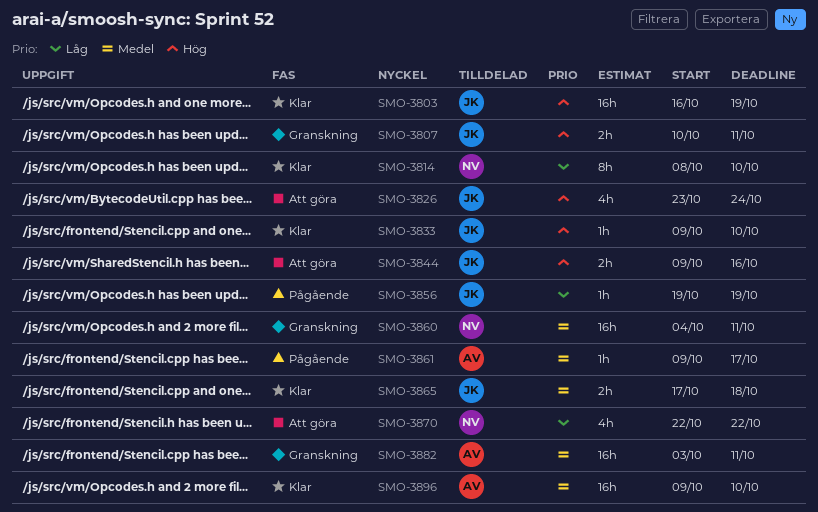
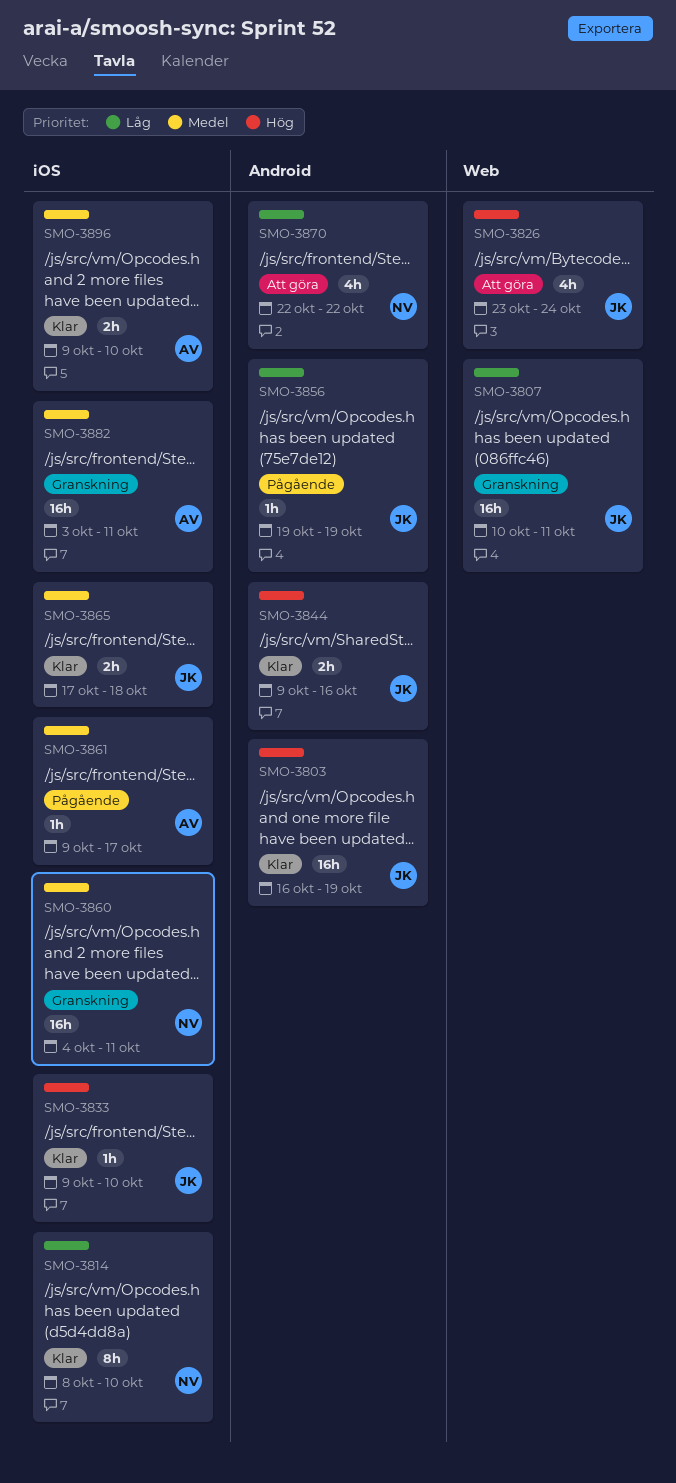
SMO-3807, priority: Hög -> Låg
SMO-3807, estimate: 2h -> 16h
SMO-3844, status: Att göra -> Klar
SMO-3896, estimate: 16h -> 2h

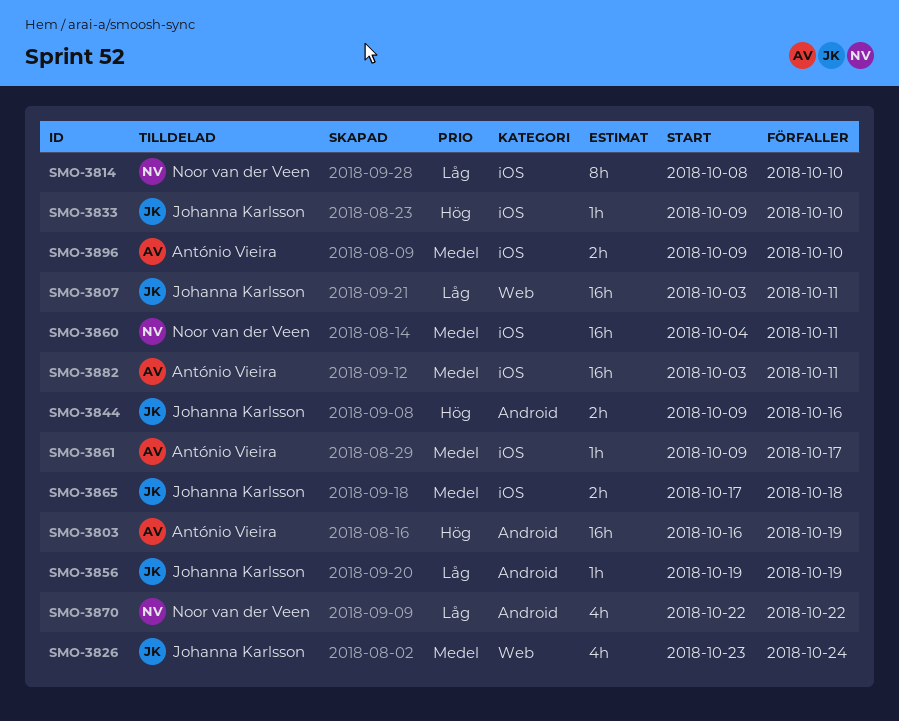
SMO-3803, owner: Johanna Karlsson -> António Vieira
SMO-3807, start: Oct 10 -> Oct 3
SMO-3826, priority: Hög -> Medel

